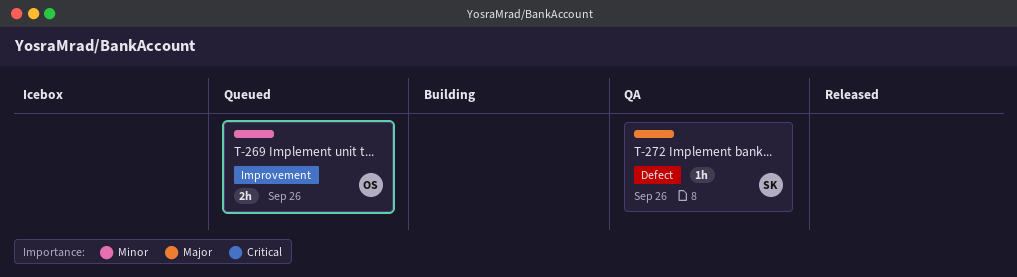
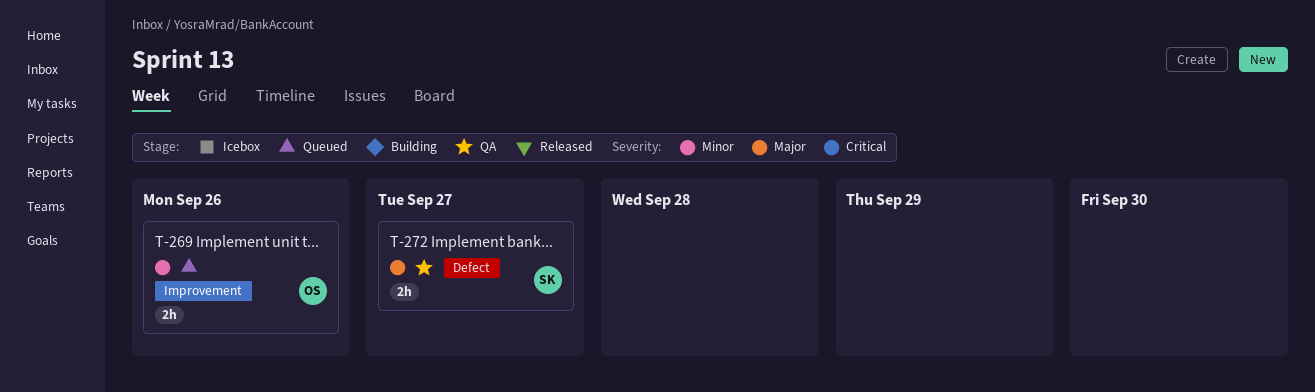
T-272, estimate: 1h -> 2h
T-272, due: Sep 26 -> Sep 27

